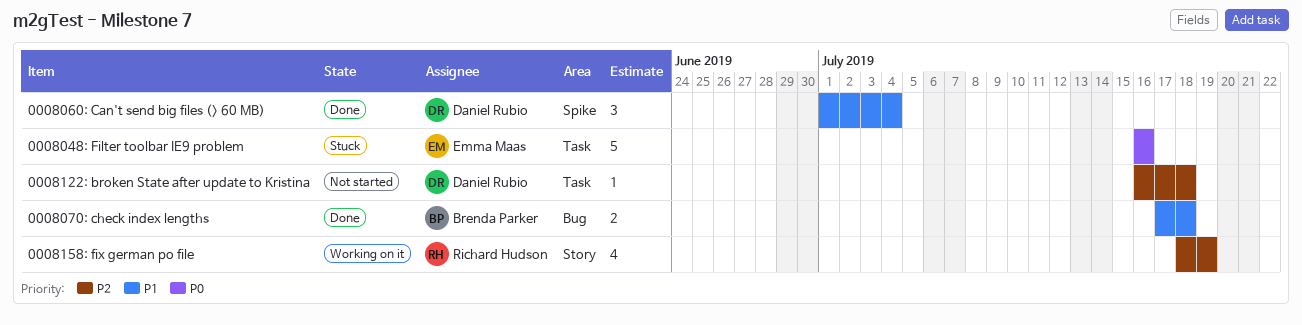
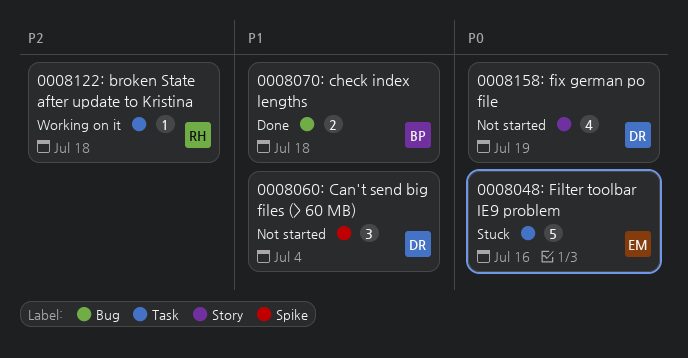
0008060: Can't send big files (> 60 MB), status: Done -> Not started
0008122: broken State after update to Kristina, status: Not started -> Working on it
0008122: broken State after update to Kristina, owner: Daniel Rubio -> Richard Hudson
0008158: fix german po file, status: Working on it -> Not started
0008158: fix german po file, owner: Richard Hudson -> Daniel Rubio
0008158: fix german po file, priority: P2 -> P0

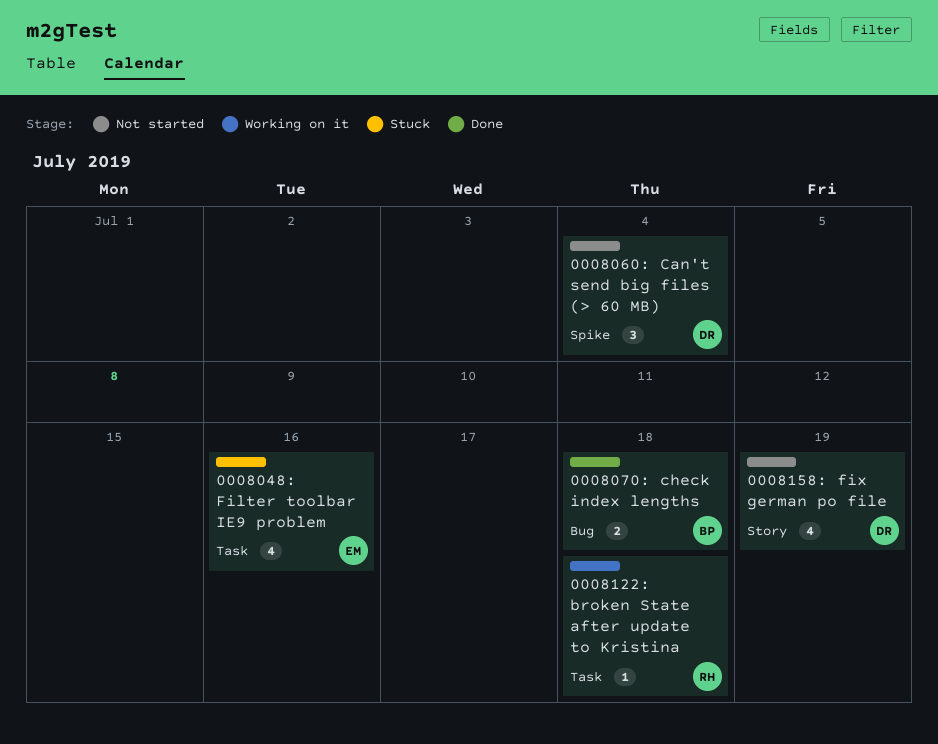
0008048: Filter toolbar IE9 problem, estimate: 5 -> 4

